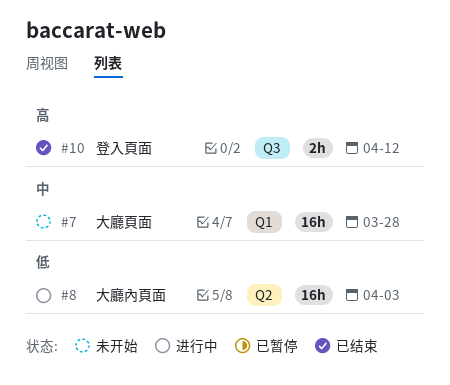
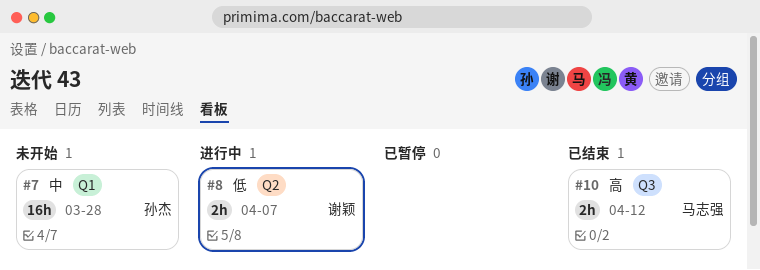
#8, estimate: 16h -> 2h
#8, due: Apr 3 -> Apr 7

